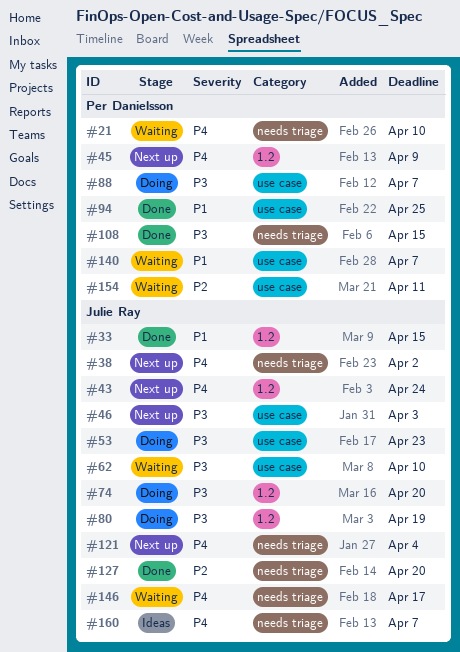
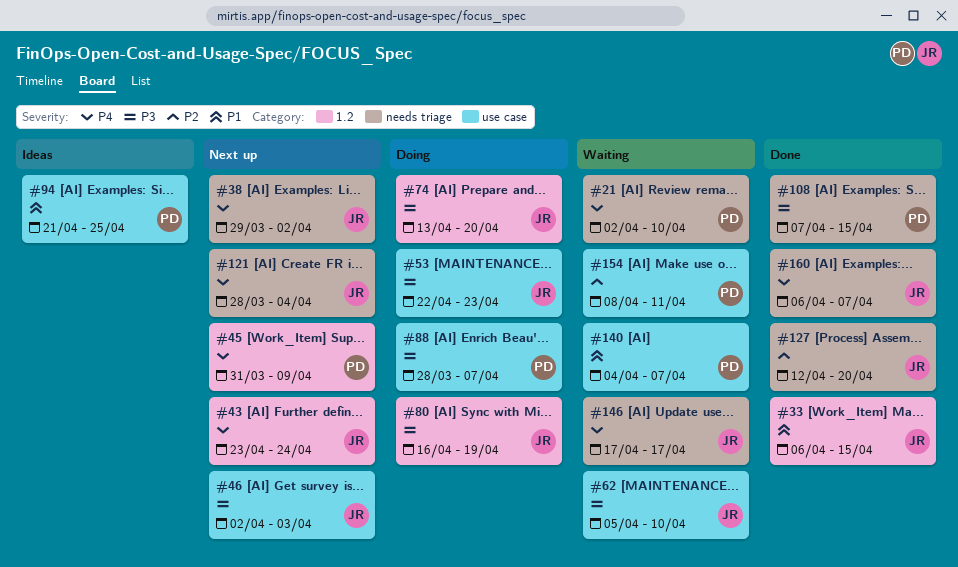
#94, status: Done -> Ideas
#160, status: Ideas -> Done

